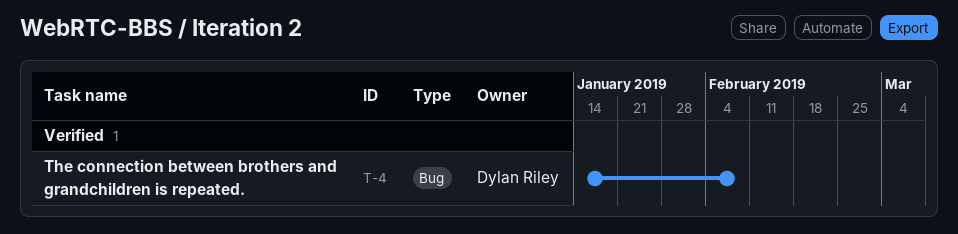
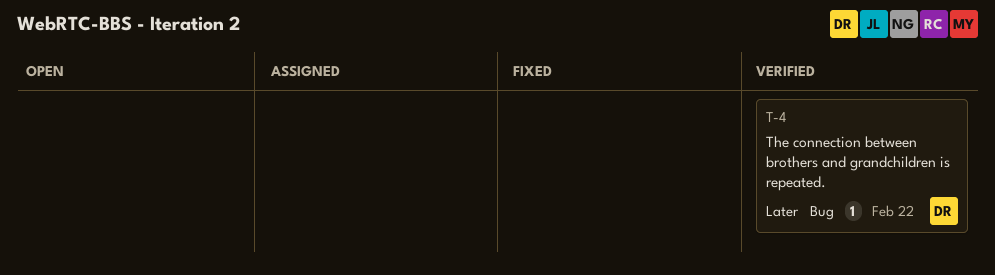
T-4, due: Feb 8 -> Feb 22

